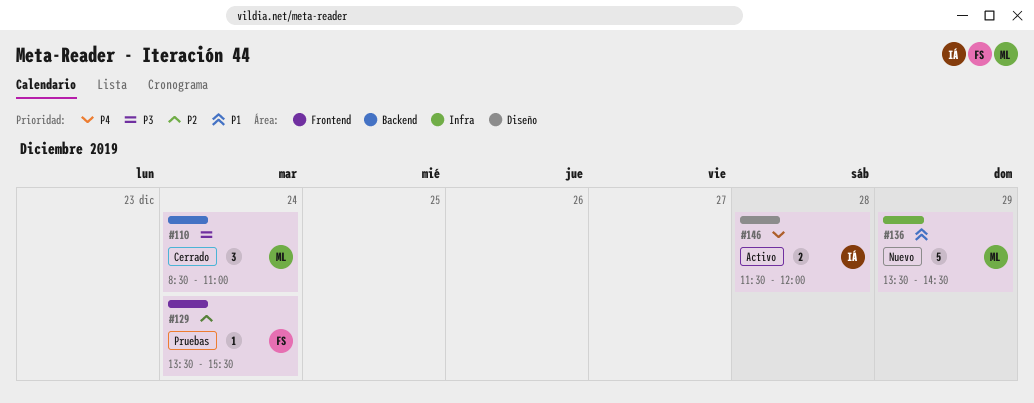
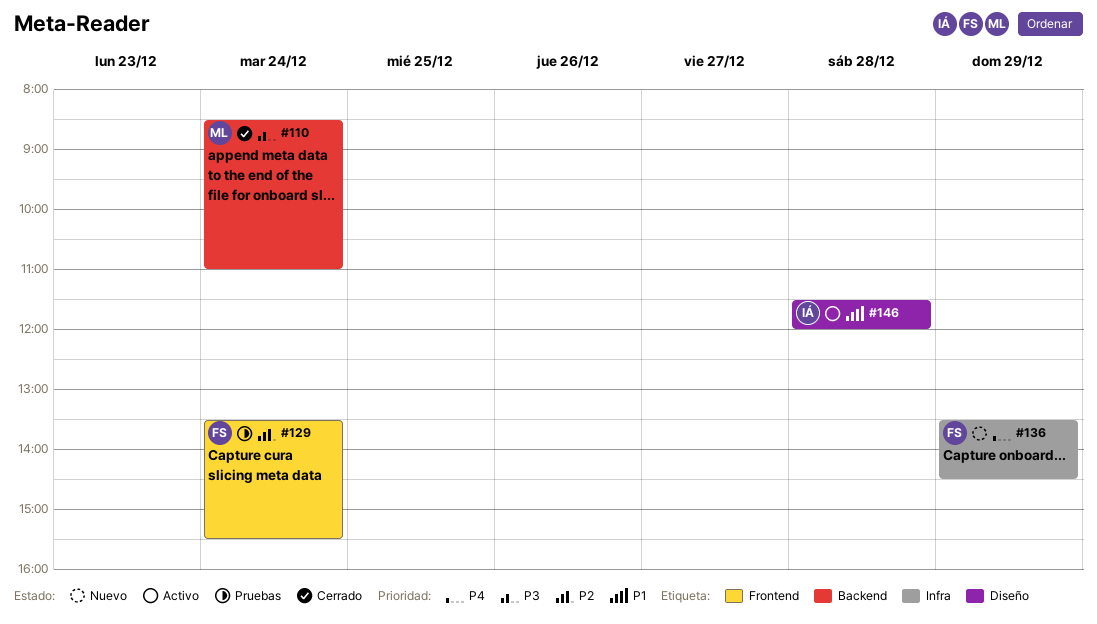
#136, owner: ML -> FS
#136, priority: P1 -> P4
#146, priority: P4 -> P1

